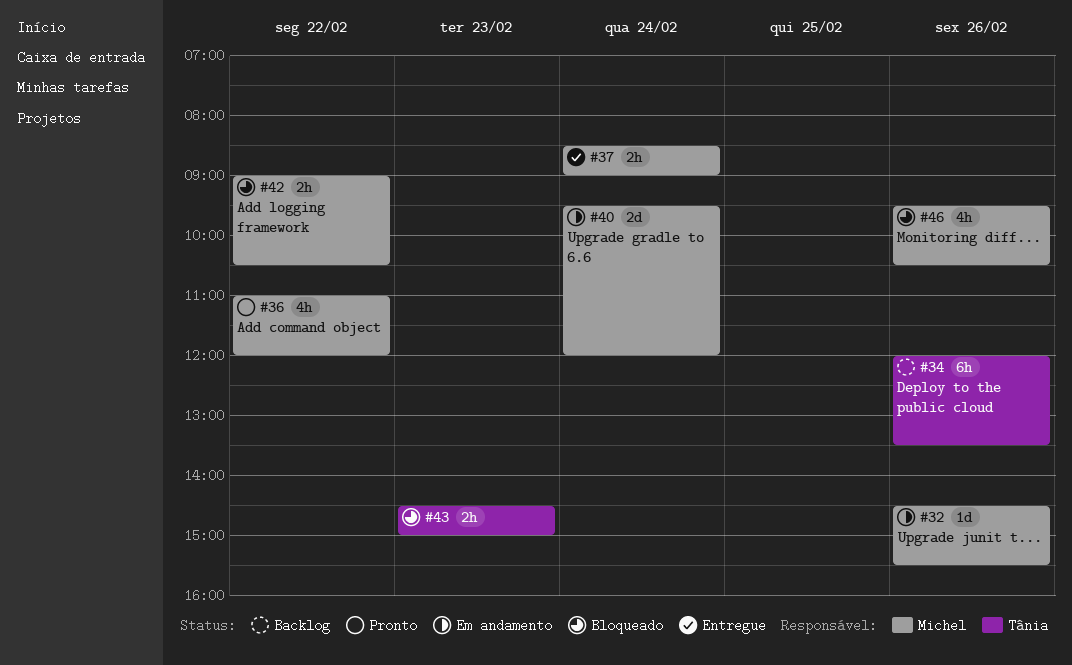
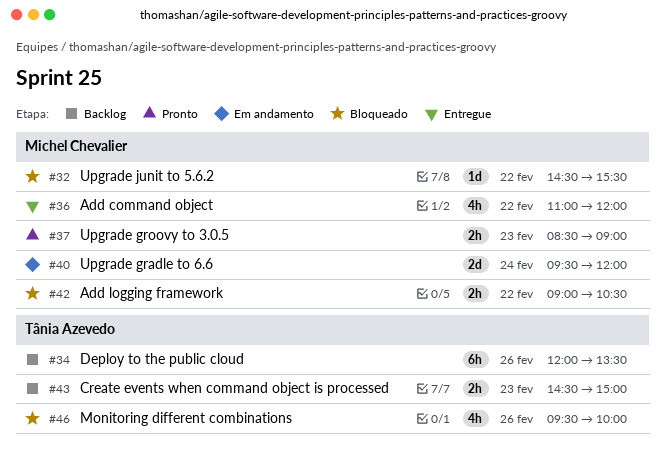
#32, status: Em andamento -> Bloqueado
#32, day: Feb 26 -> Feb 22
#36, status: Pronto -> Entregue
#37, status: Entregue -> Pronto
#37, day: Feb 24 -> Feb 23
#43, status: Bloqueado -> Backlog
#46, owner: Michel Chevalier -> Tânia Azevedo
#46, ends: 10:30 -> 10:00

